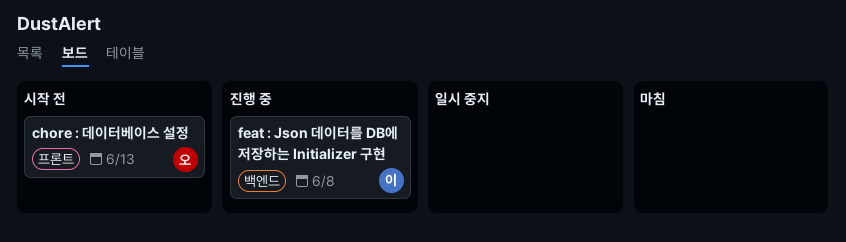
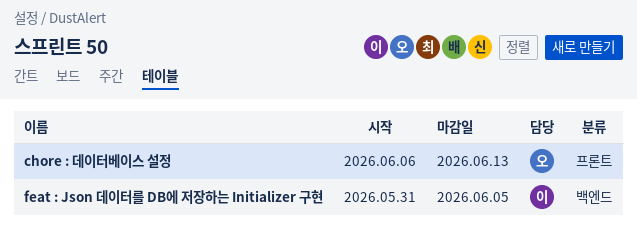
feat : Json 데이터를 DB에 저장하는 Initializer 구현, due: Jun 8 -> Jun 5

